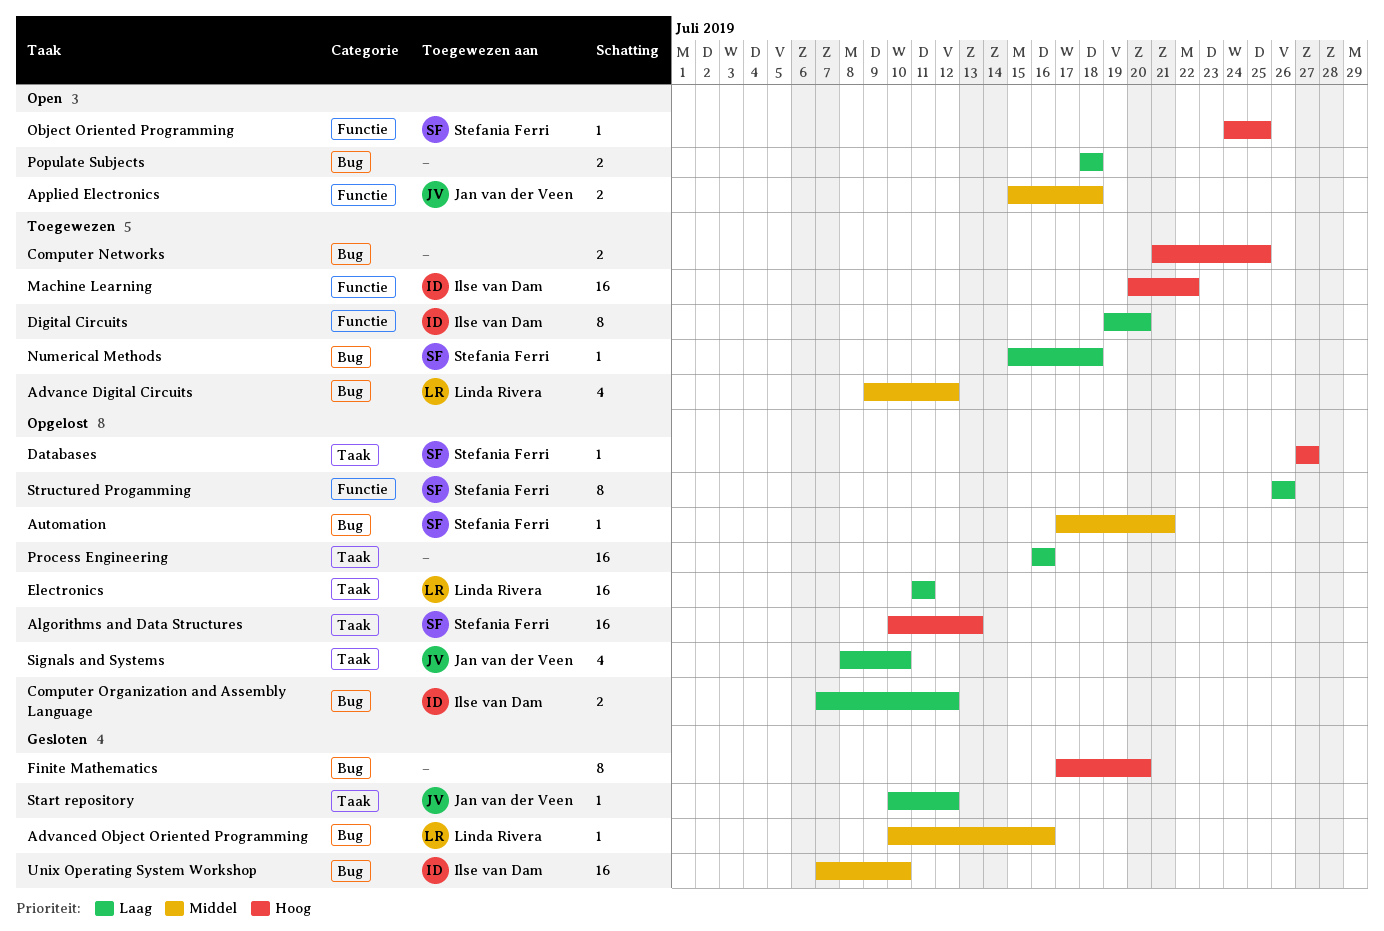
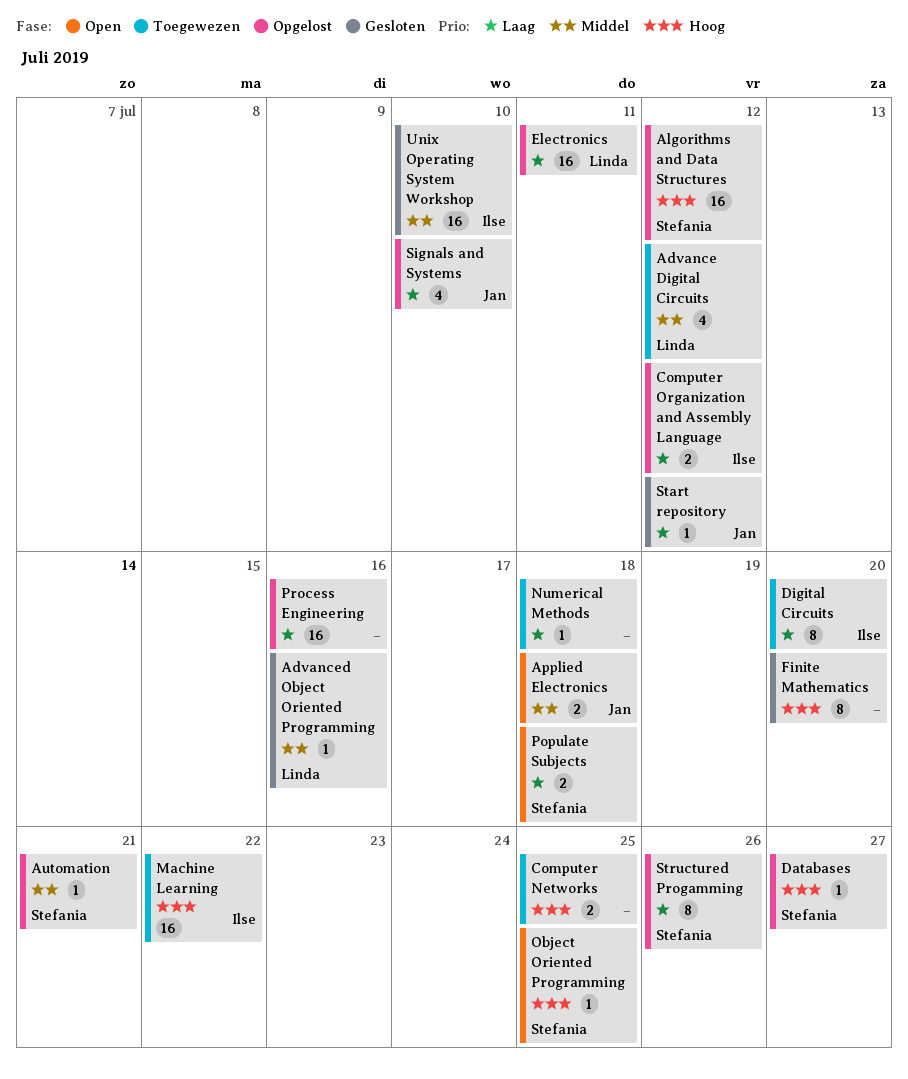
Algorithms and Data Structures, due: Jul 13 -> Jul 12
Numerical Methods, owner: Stefania Ferri -> none
Populate Subjects, owner: none -> Stefania Ferri

